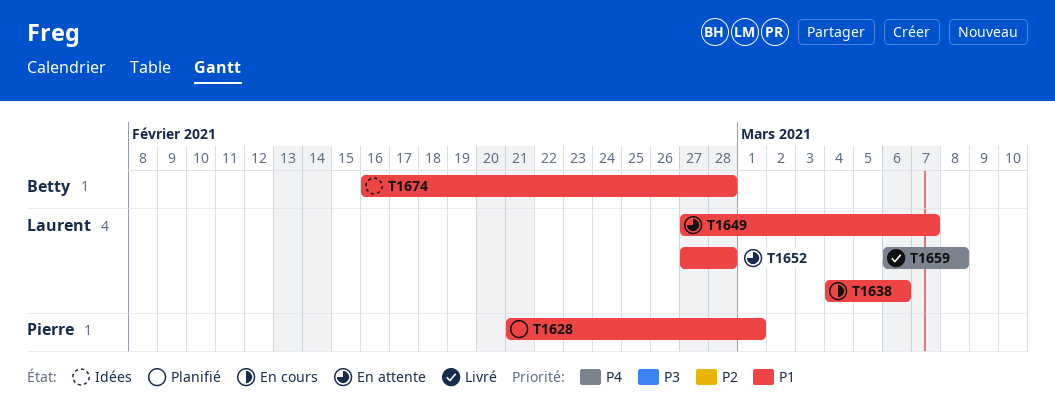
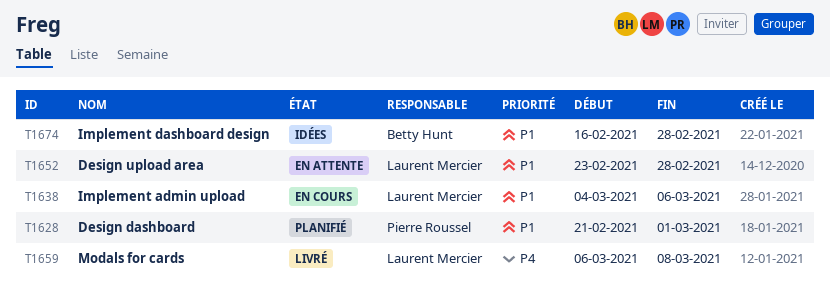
T1649: present -> none
T1652, start: Feb 27 -> Feb 23

